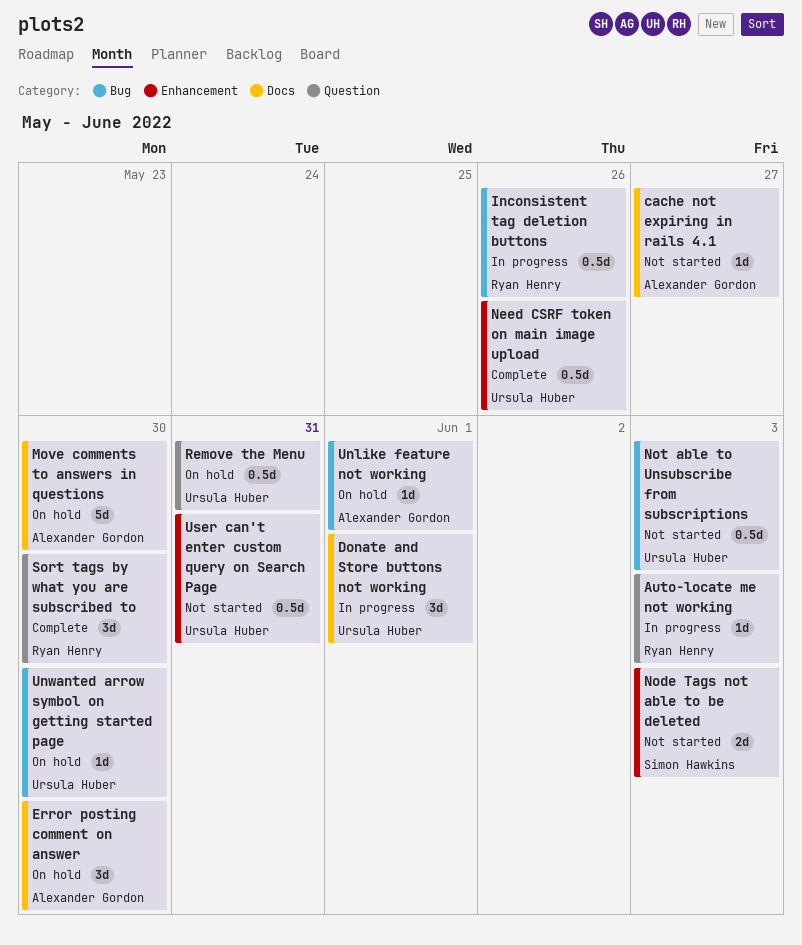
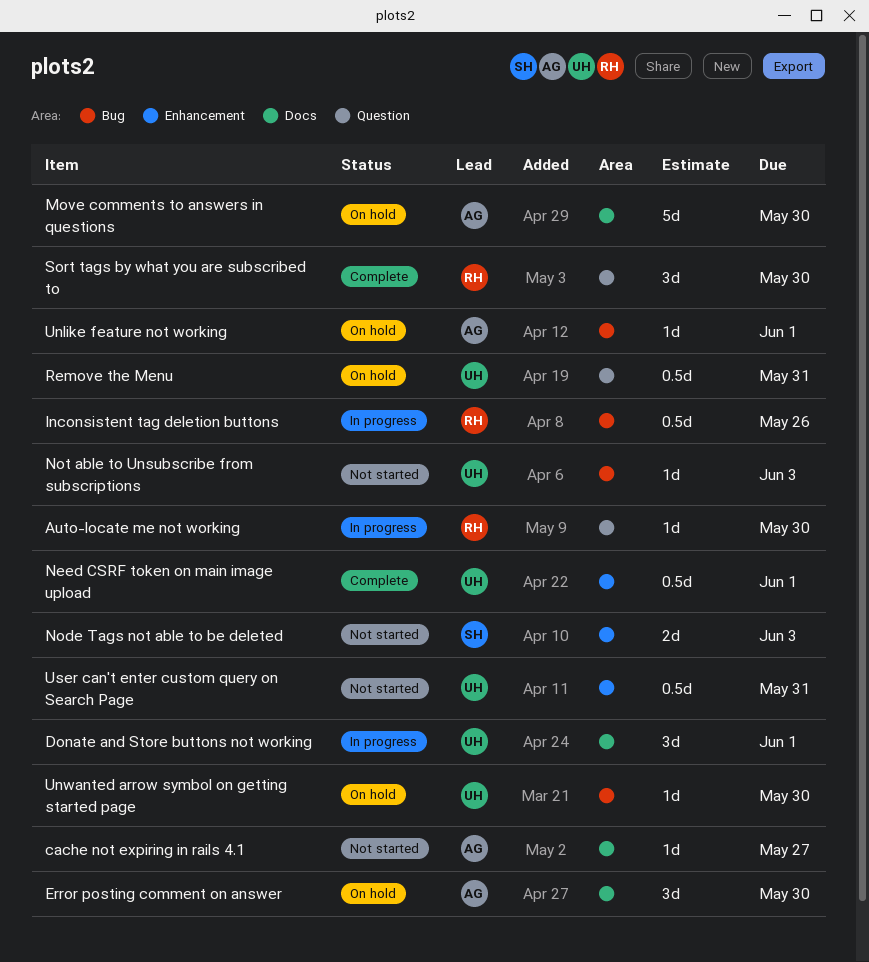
Auto-locate me not working, due: Jun 3 -> May 30
Need CSRF token on main image upload, due: May 26 -> Jun 1
Not able to Unsubscribe from subscriptions, estimate: 0.5d -> 1d

